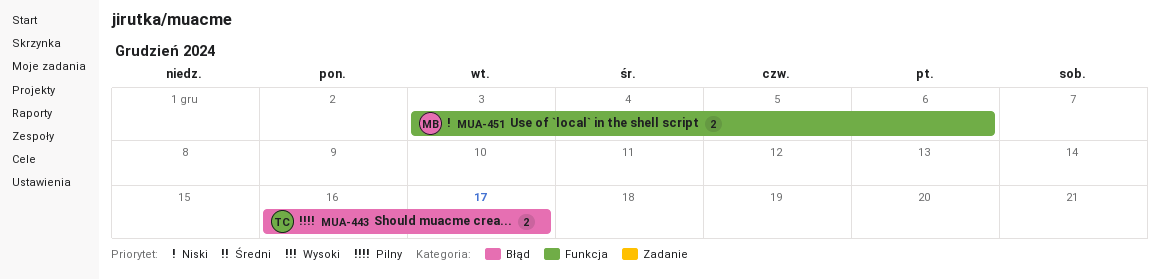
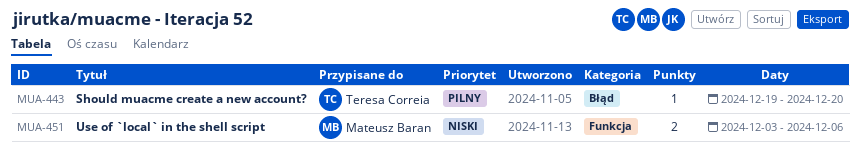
MUA-443, estimate: 2 -> 1
MUA-443, start: Dec 16 -> Dec 19
MUA-443, due: Dec 17 -> Dec 20

